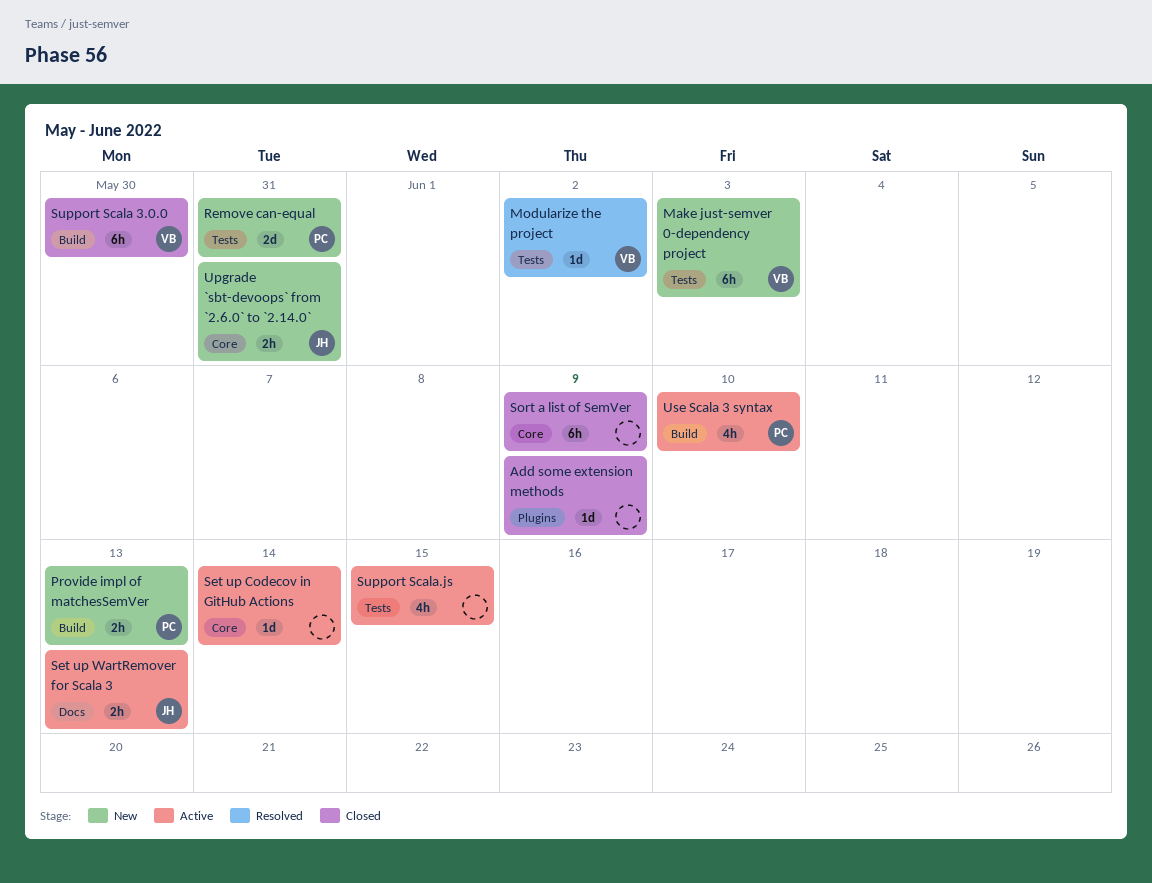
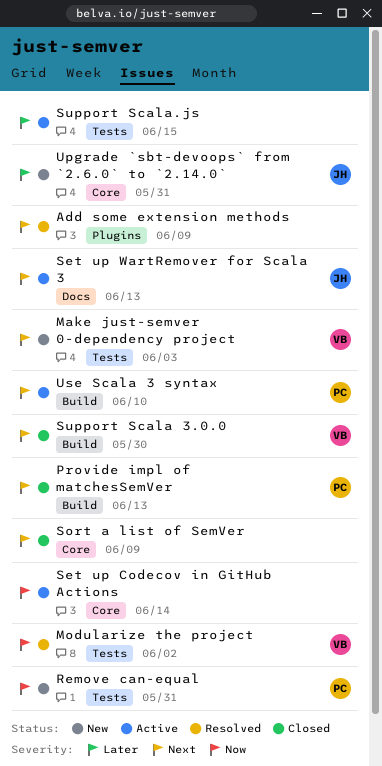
Add some extension methods, status: Closed -> Resolved
Provide impl of matchesSemVer, status: New -> Closed

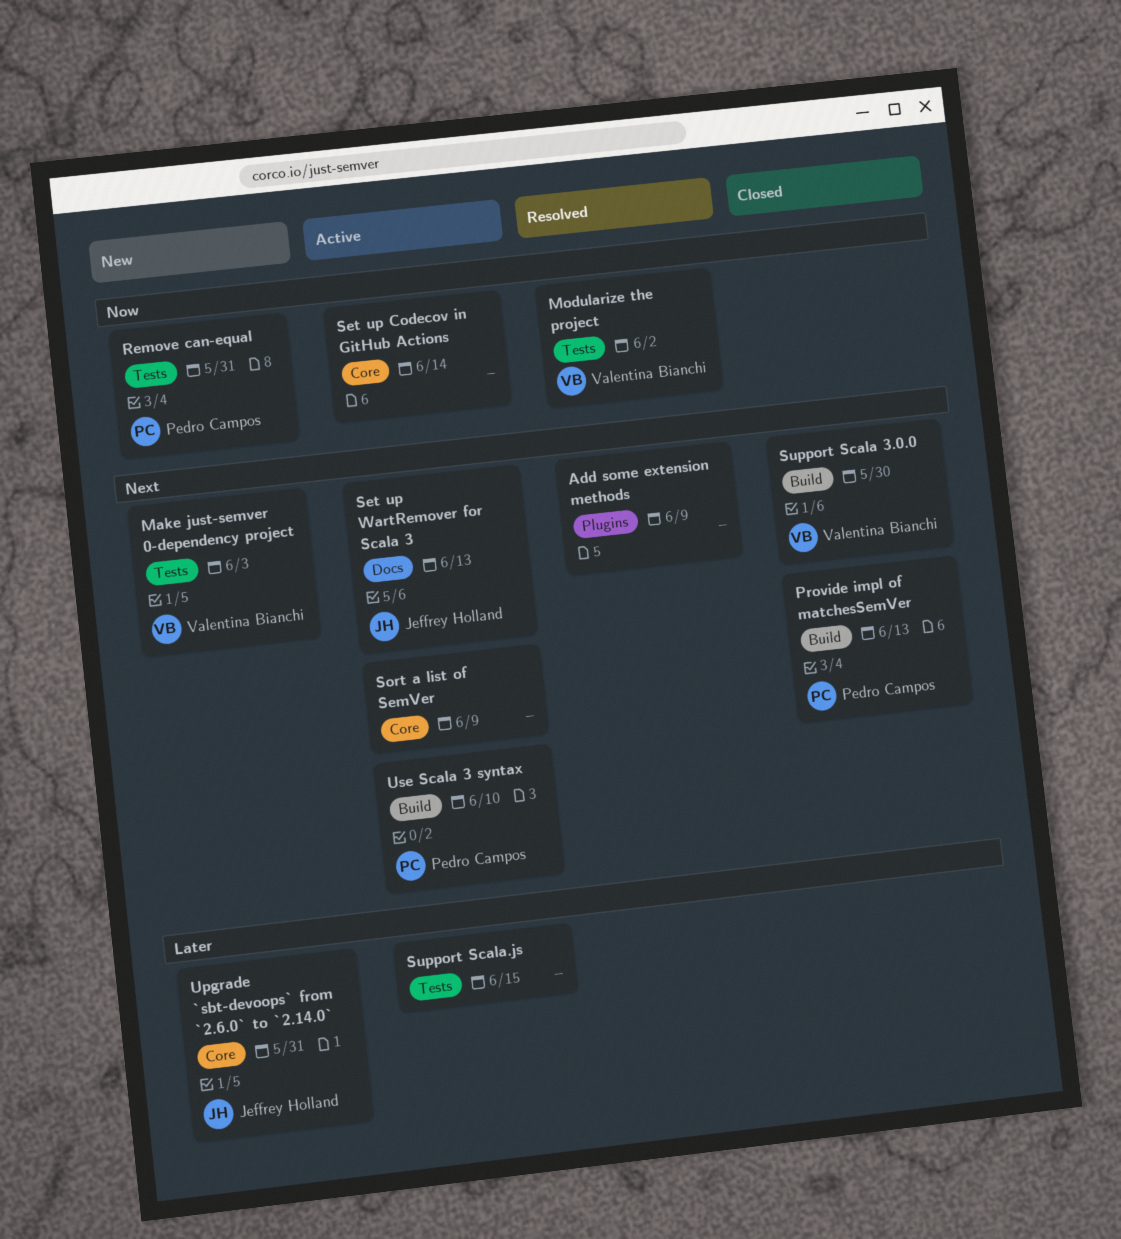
Sort a list of SemVer, status: Closed -> Active

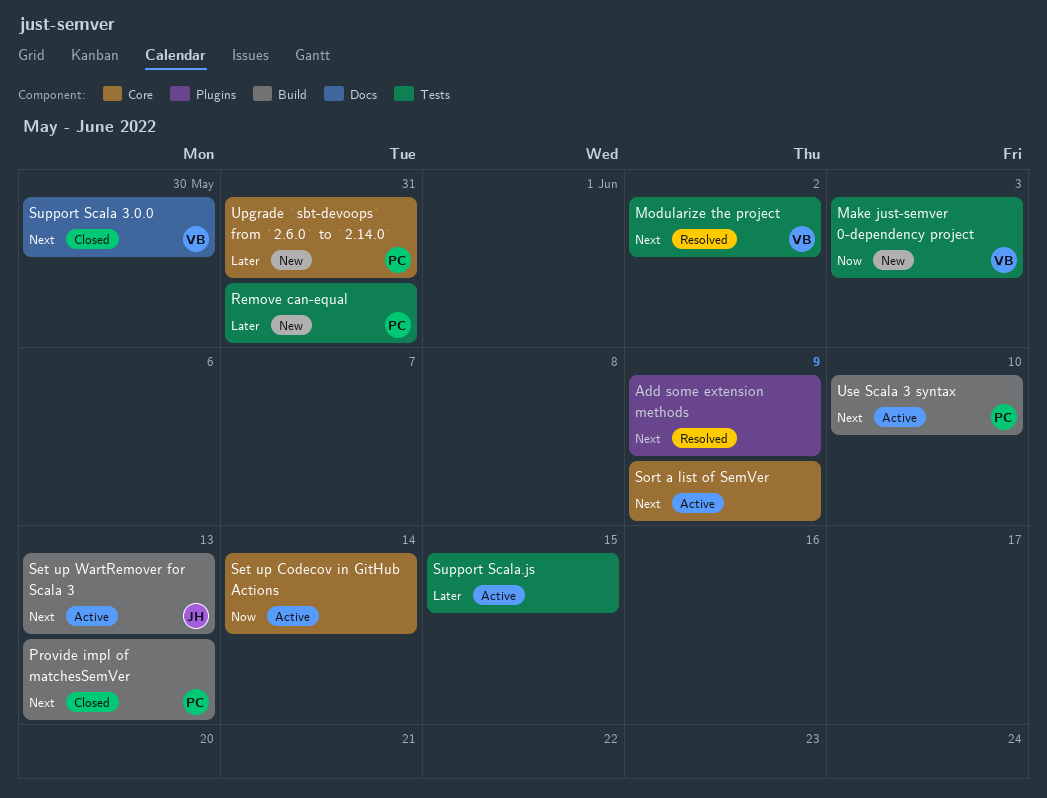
Make just-semver 0-dependency project, priority: Next -> Now
Modularize the project, priority: Now -> Next
Remove can-equal, priority: Now -> Later
Set up WartRemover for Scala 3, label: Docs -> Build
Support Scala 3.0.0, label: Build -> Docs
Upgrade `sbt-devoops` from `2.6.0` to `2.14.0`, owner: Jeffrey Holland -> Pedro Campos

